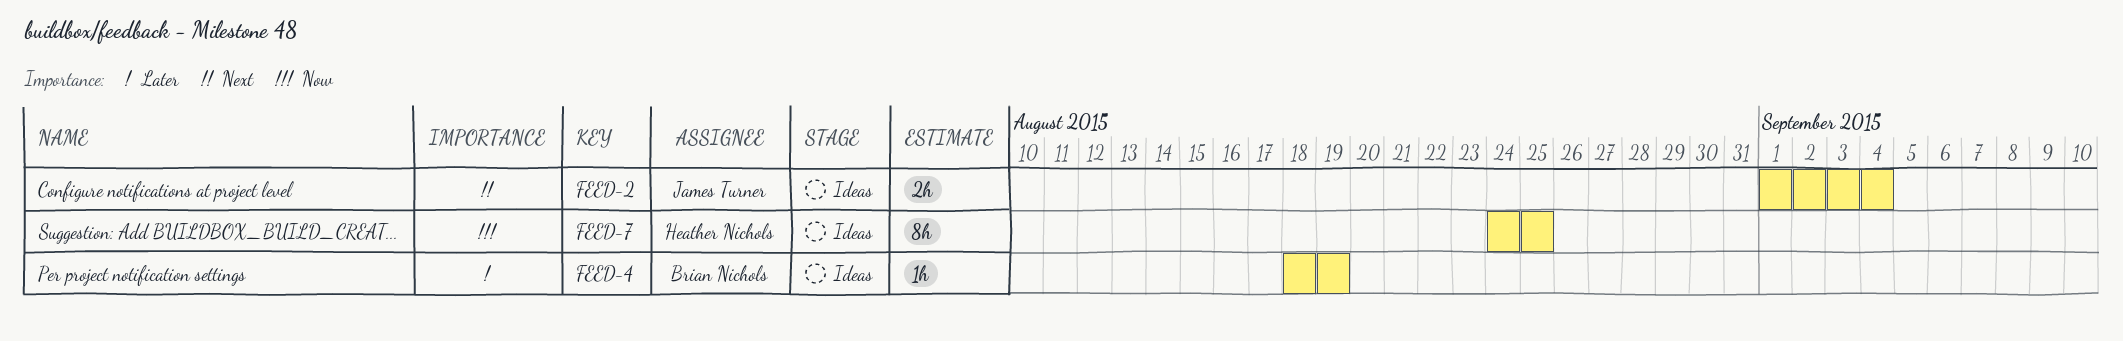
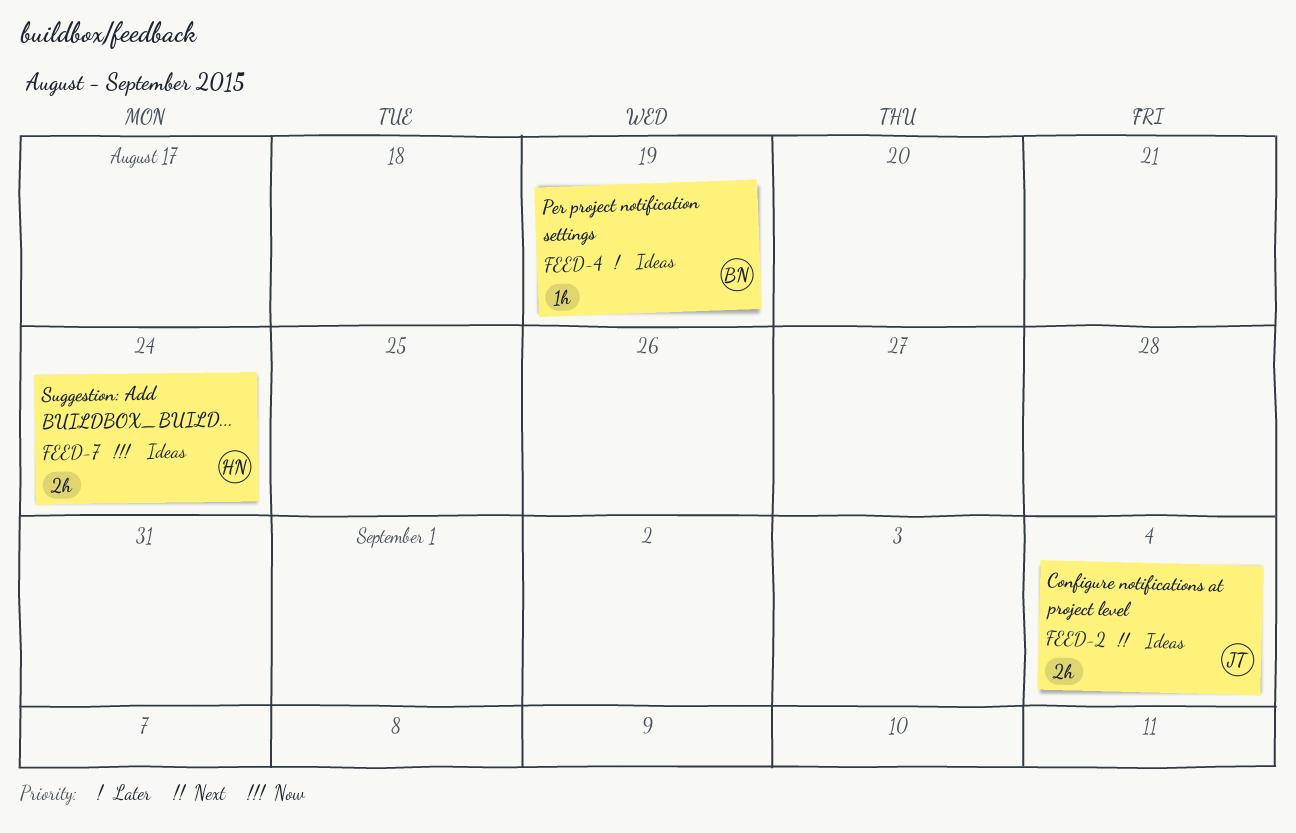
FEED-7, estimate: 8h -> 2h
FEED-7, due: Aug 25 -> Aug 24

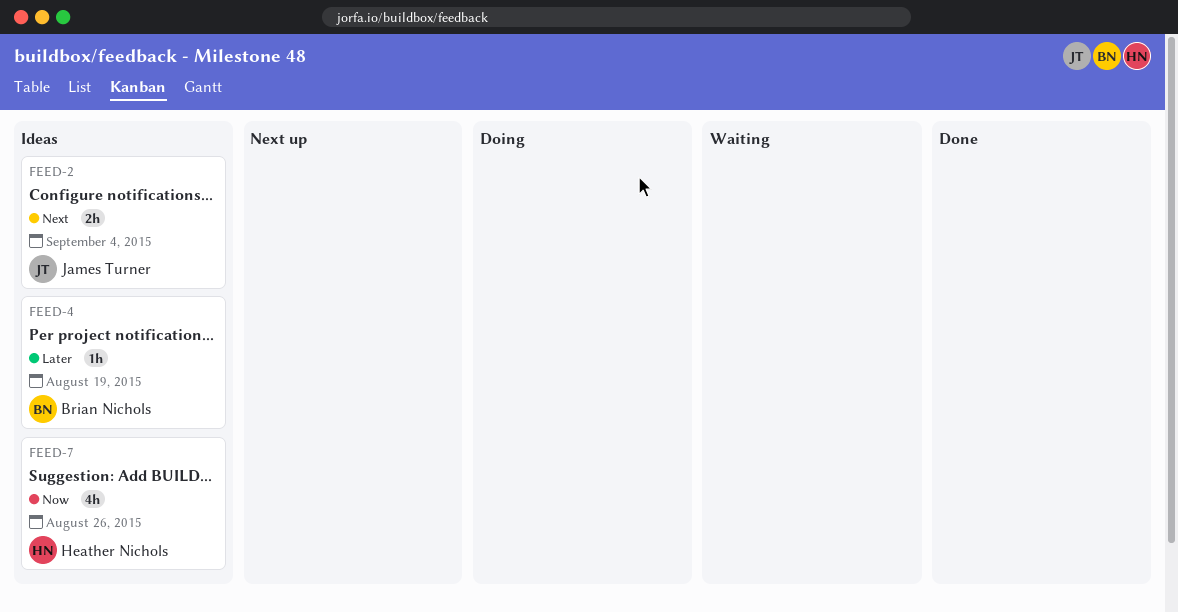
FEED-7, estimate: 2h -> 4h
FEED-7, due: Aug 24 -> Aug 26

